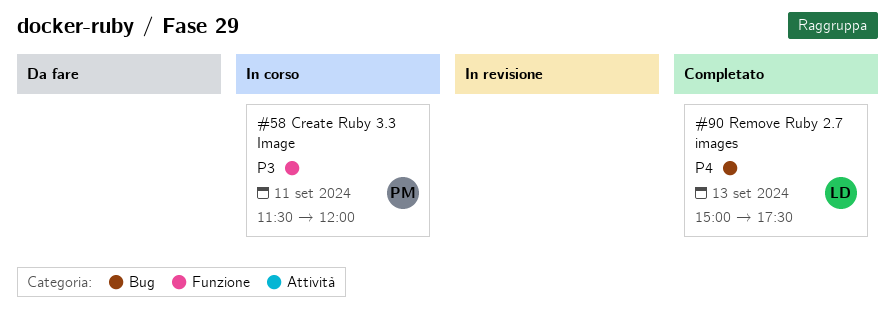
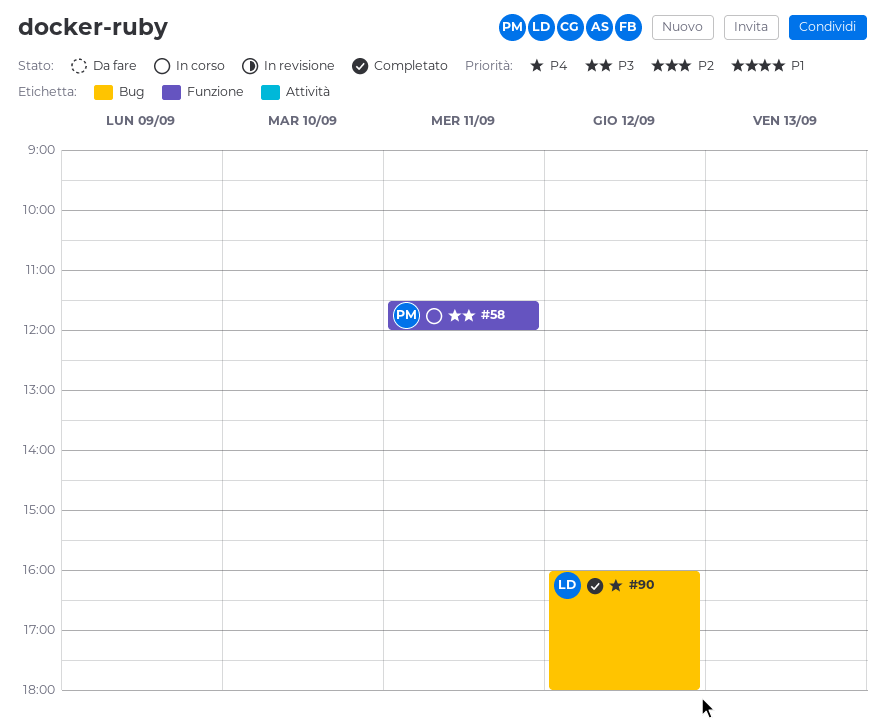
#90, day: Sep 13 -> Sep 12
#90, begins: 15:00 -> 16:00
#90, ends: 17:30 -> 18:00

